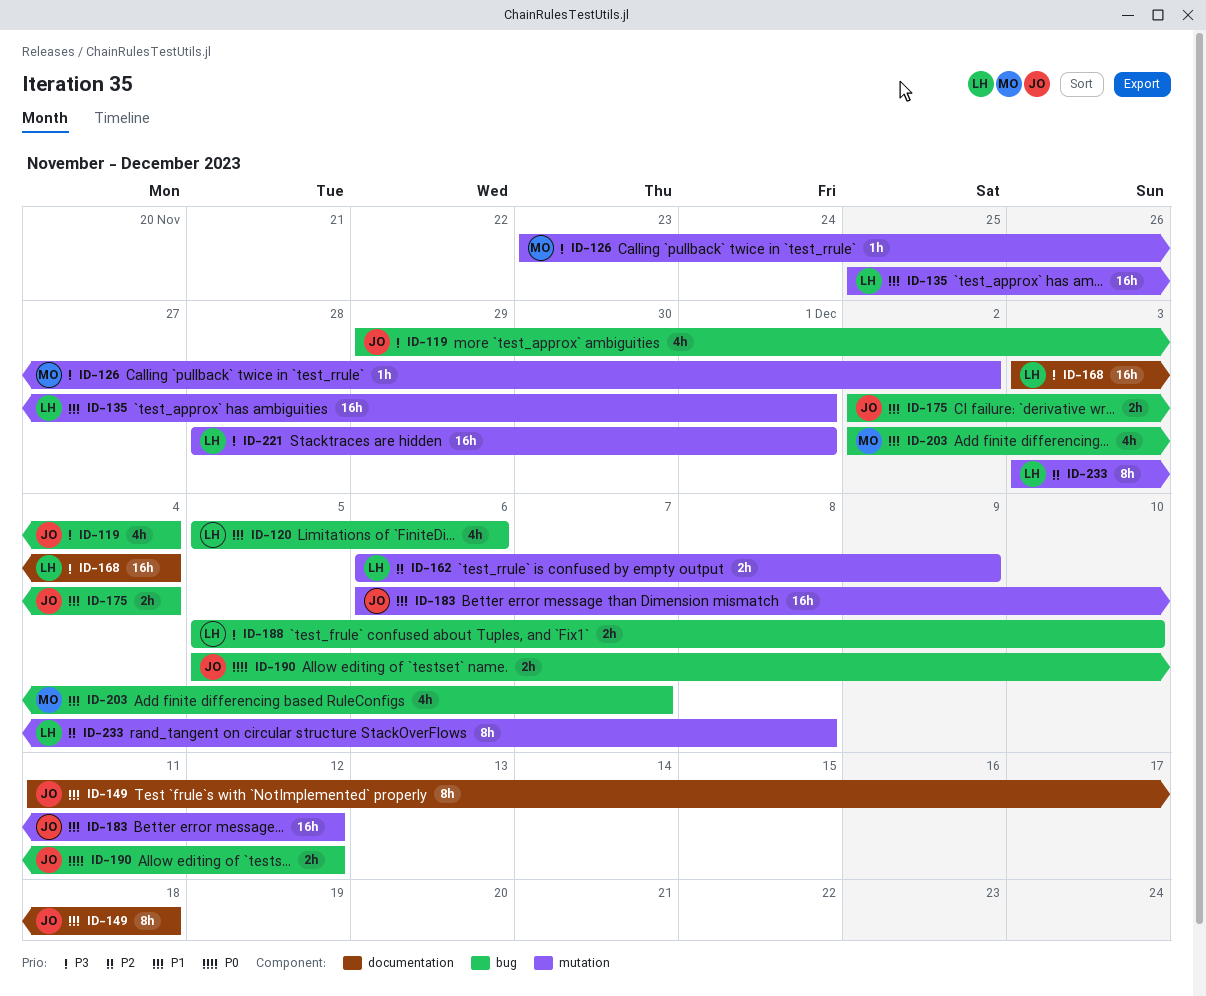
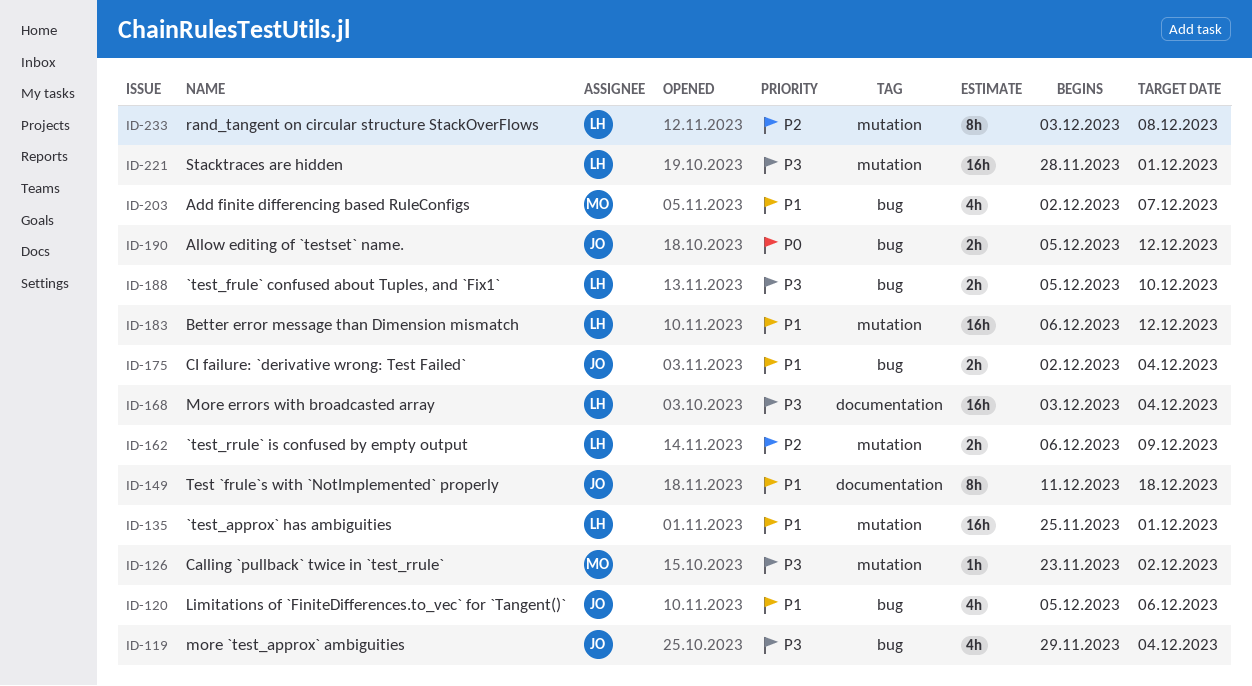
ID-120, owner: LH -> JO
ID-183, owner: JO -> LH

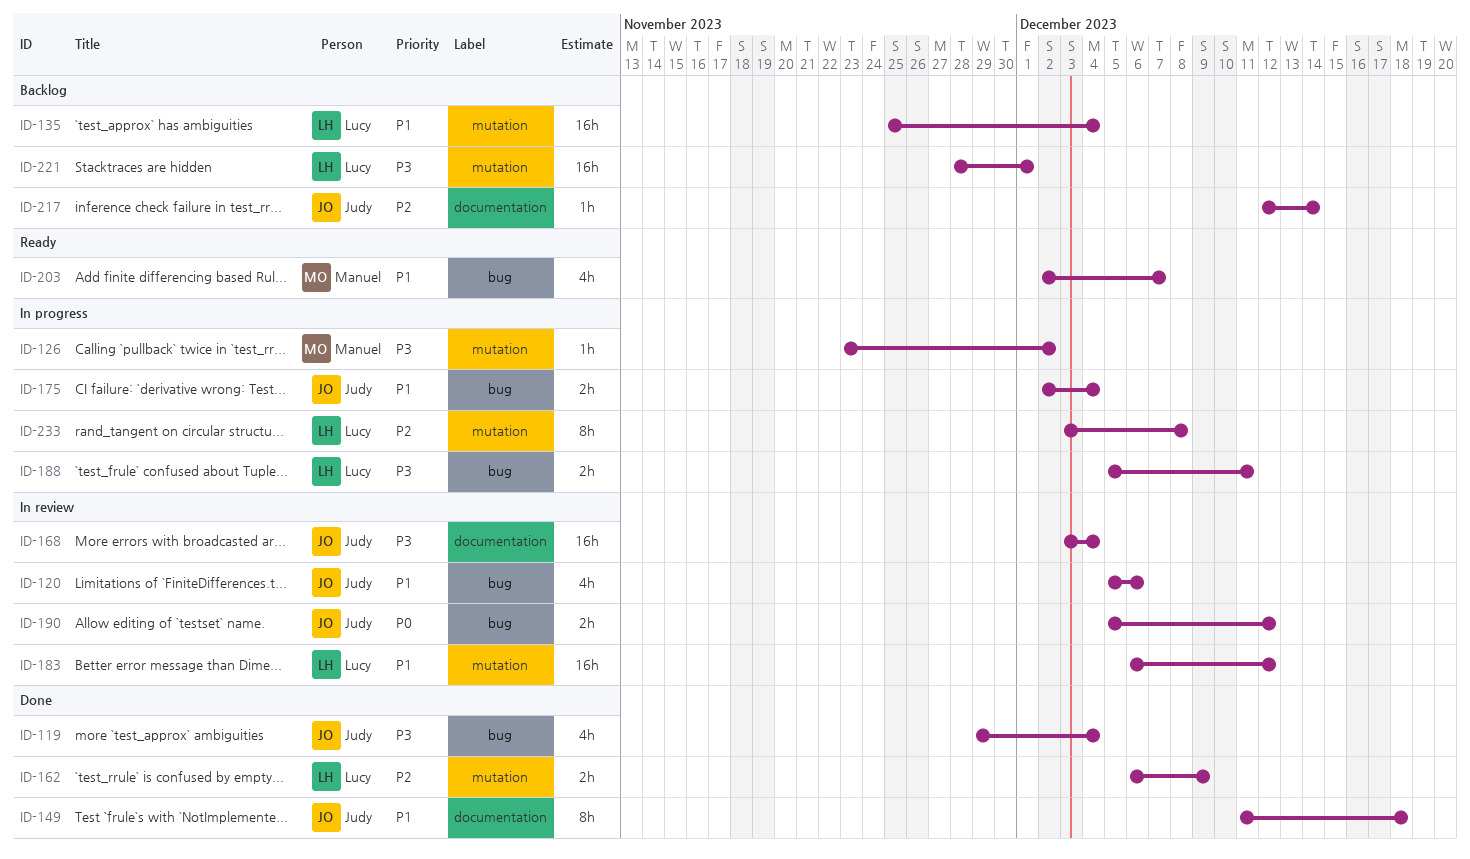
ID-135, due: Dec 1 -> Dec 4
ID-168, owner: Lucy -> Judy
ID-188, due: Dec 10 -> Dec 11
ID-217: none -> present

